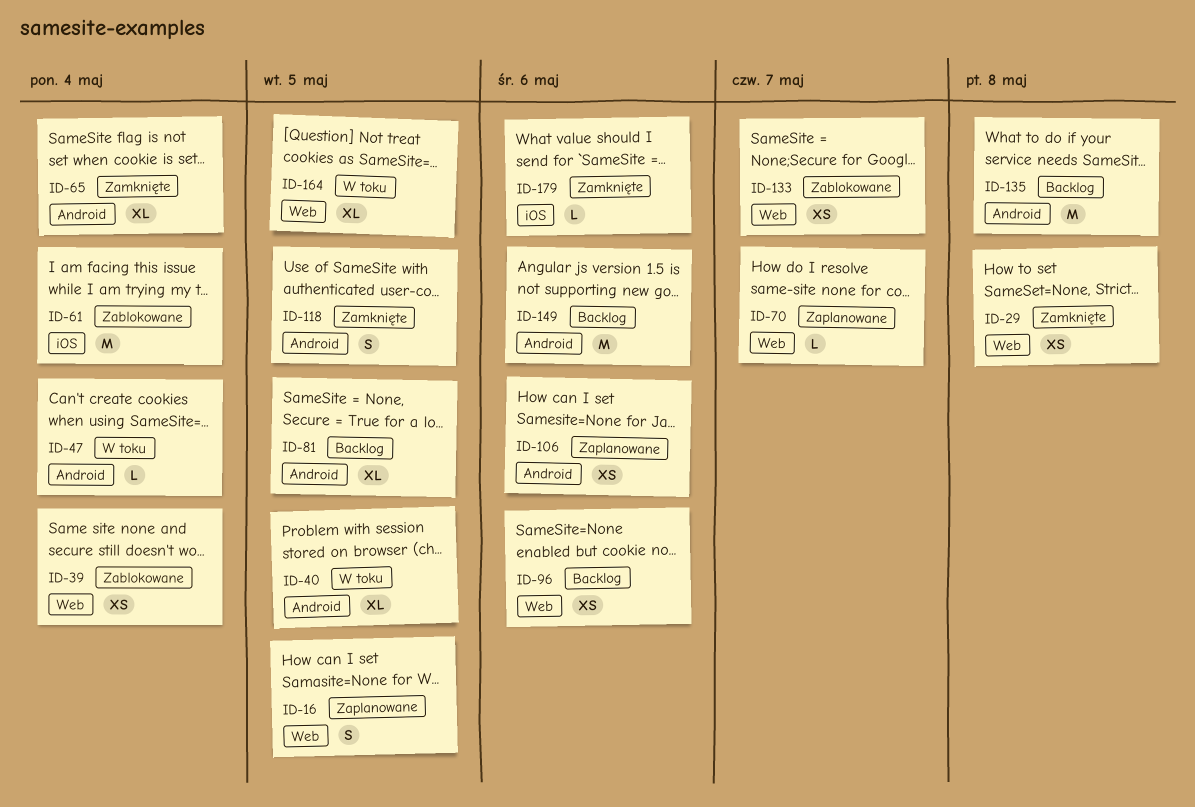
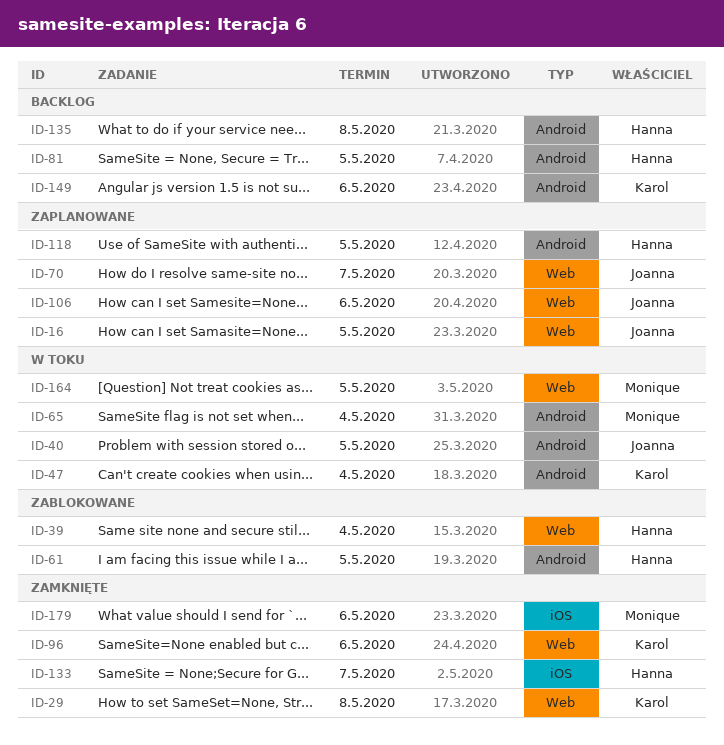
ID-61, label: iOS -> Android
ID-61, due: May 4 -> May 5
ID-65, status: Zamknięte -> W toku
ID-96, status: Backlog -> Zamknięte
ID-106, label: Android -> Web
ID-118, status: Zamknięte -> Zaplanowane
ID-133, status: Zablokowane -> Zamknięte
ID-133, label: Web -> iOS

